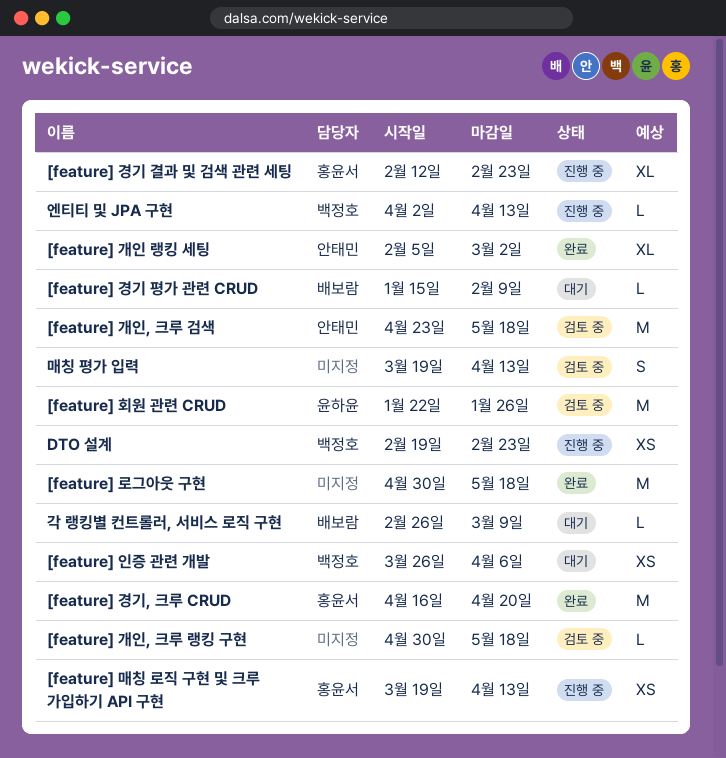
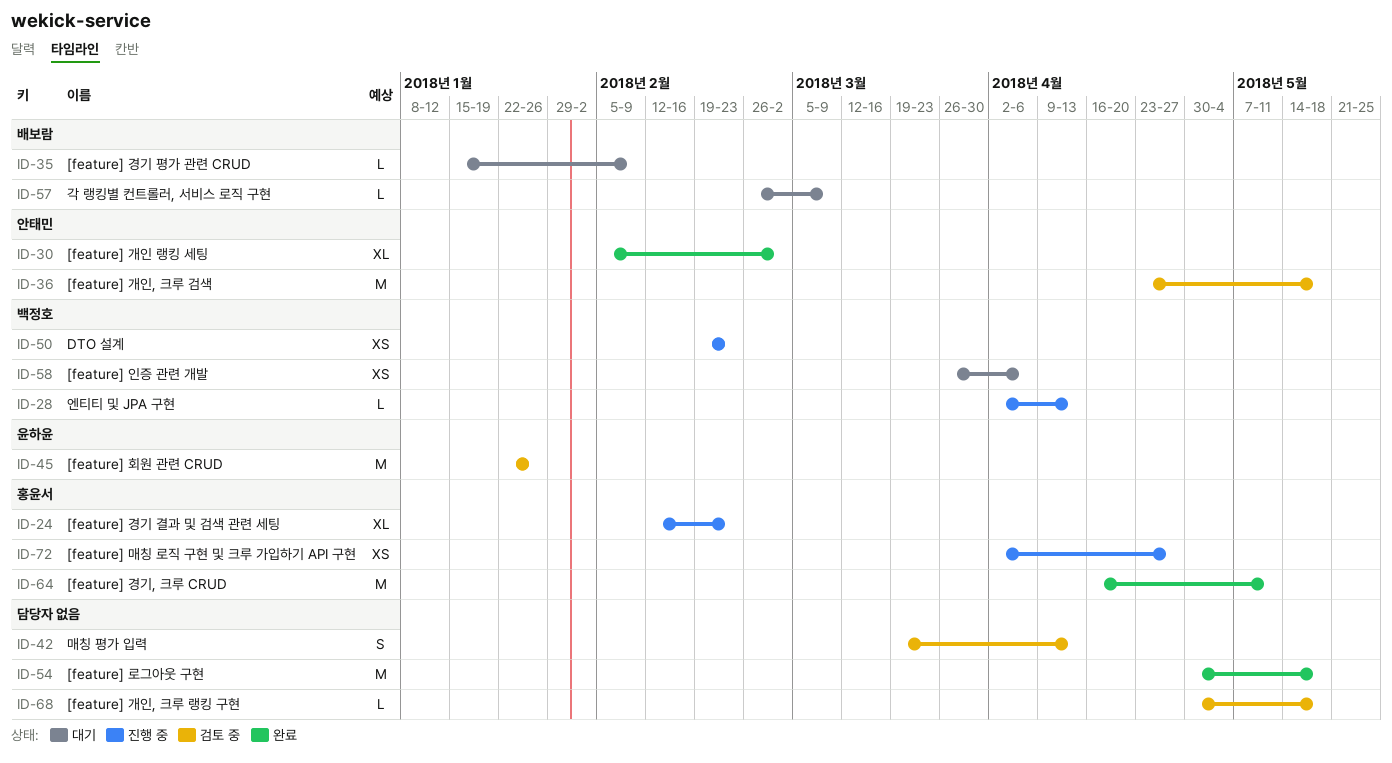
[feature] 경기, 크루 CRUD, due: Apr 20 -> May 11
[feature] 매칭 로직 구현 및 크루 가입하기 API 구현, start: Mar 19 -> Apr 2
[feature] 매칭 로직 구현 및 크루 가입하기 API 구현, due: Apr 13 -> Apr 27

